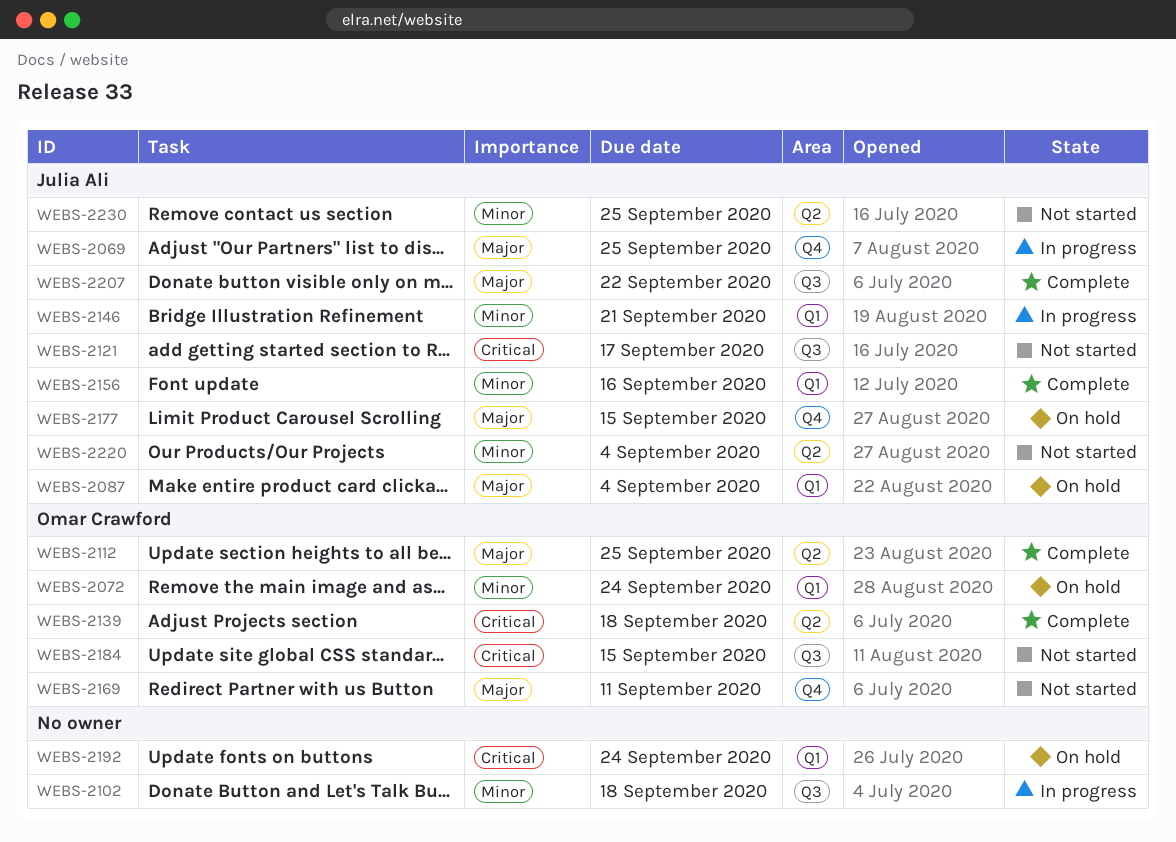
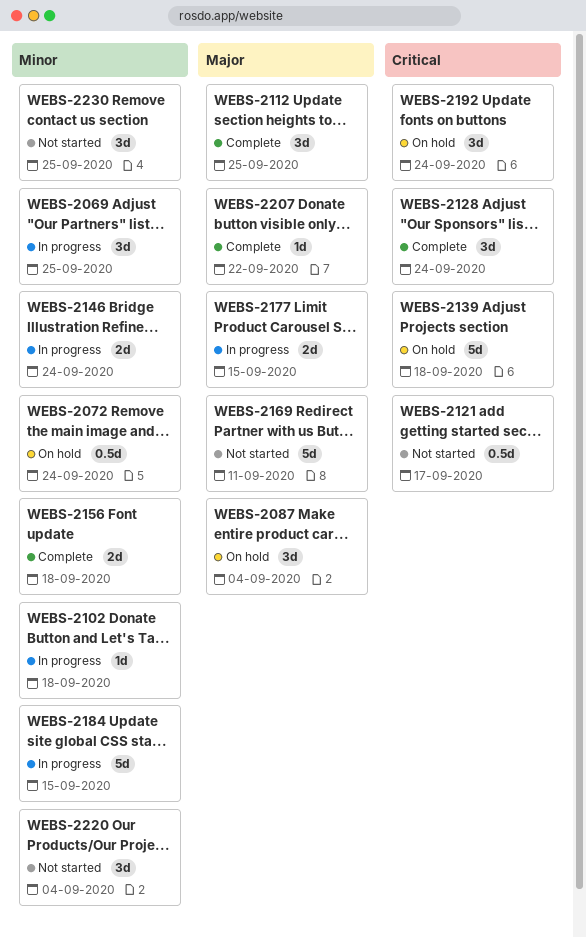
WEBS-2069, priority: Major -> Minor
WEBS-2128: none -> present
WEBS-2139, status: Complete -> On hold
WEBS-2146, due: Sep 21 -> Sep 24
WEBS-2156, due: Sep 16 -> Sep 18
WEBS-2177, status: On hold -> In progress
WEBS-2184, status: Not started -> In progress
WEBS-2184, priority: Critical -> Minor

